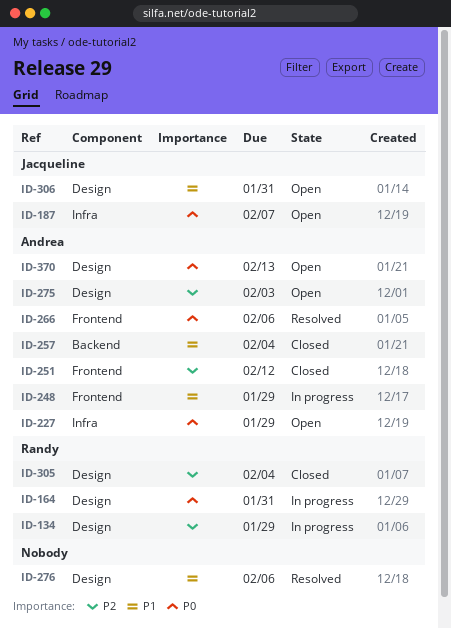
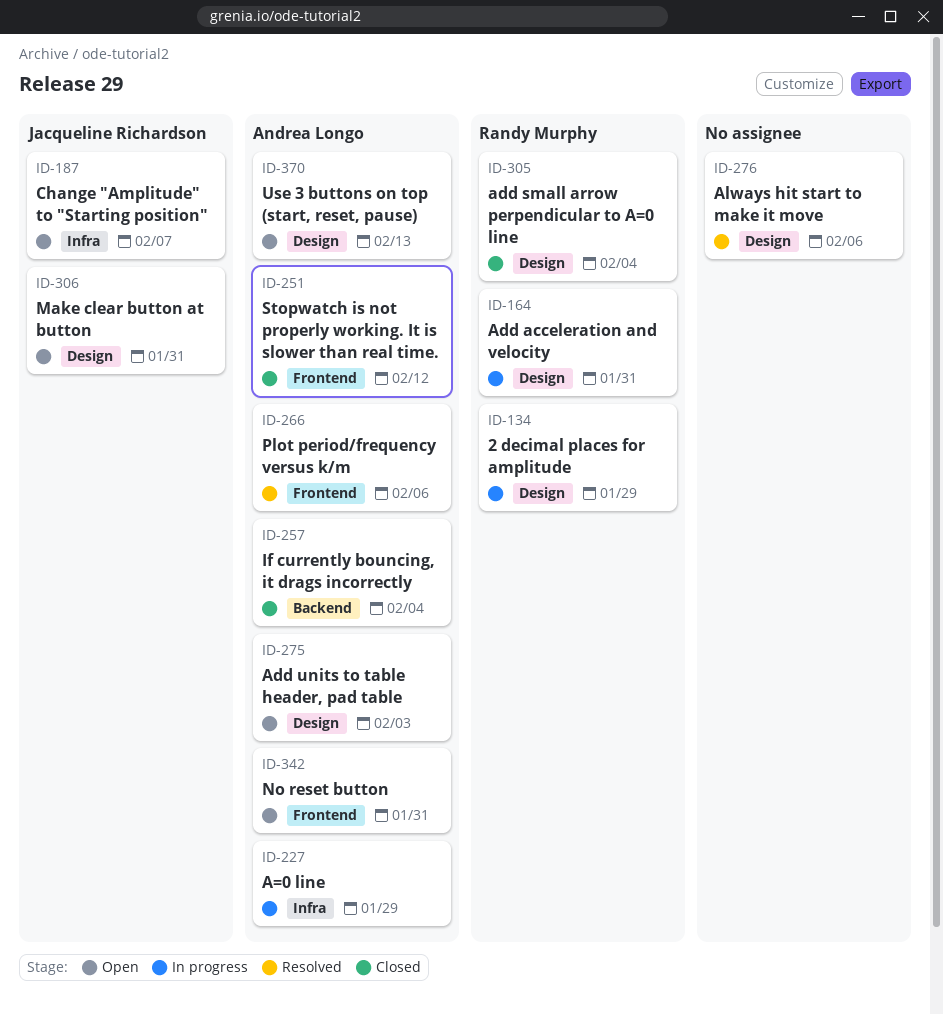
ID-227, status: Open -> In progress
ID-248: present -> none
ID-342: none -> present

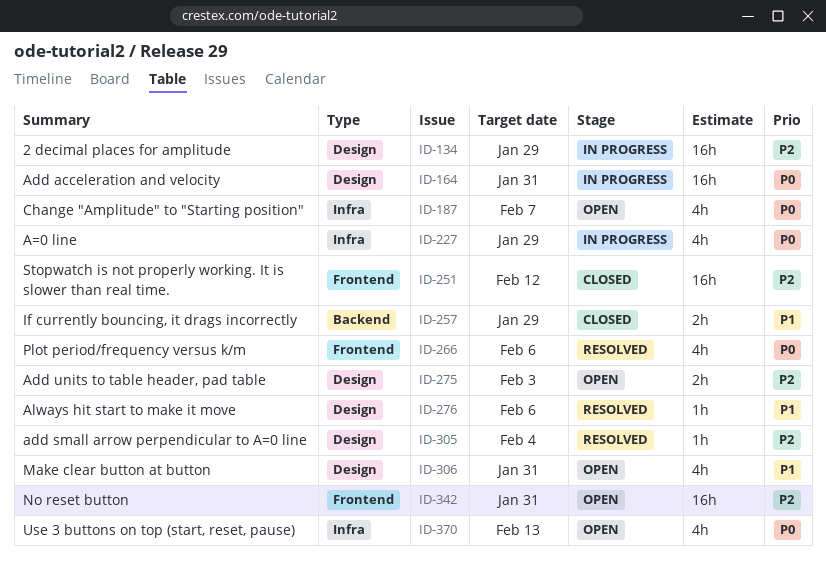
ID-257, due: Feb 4 -> Jan 29
ID-305, status: Closed -> Resolved
ID-370, label: Design -> Infra

